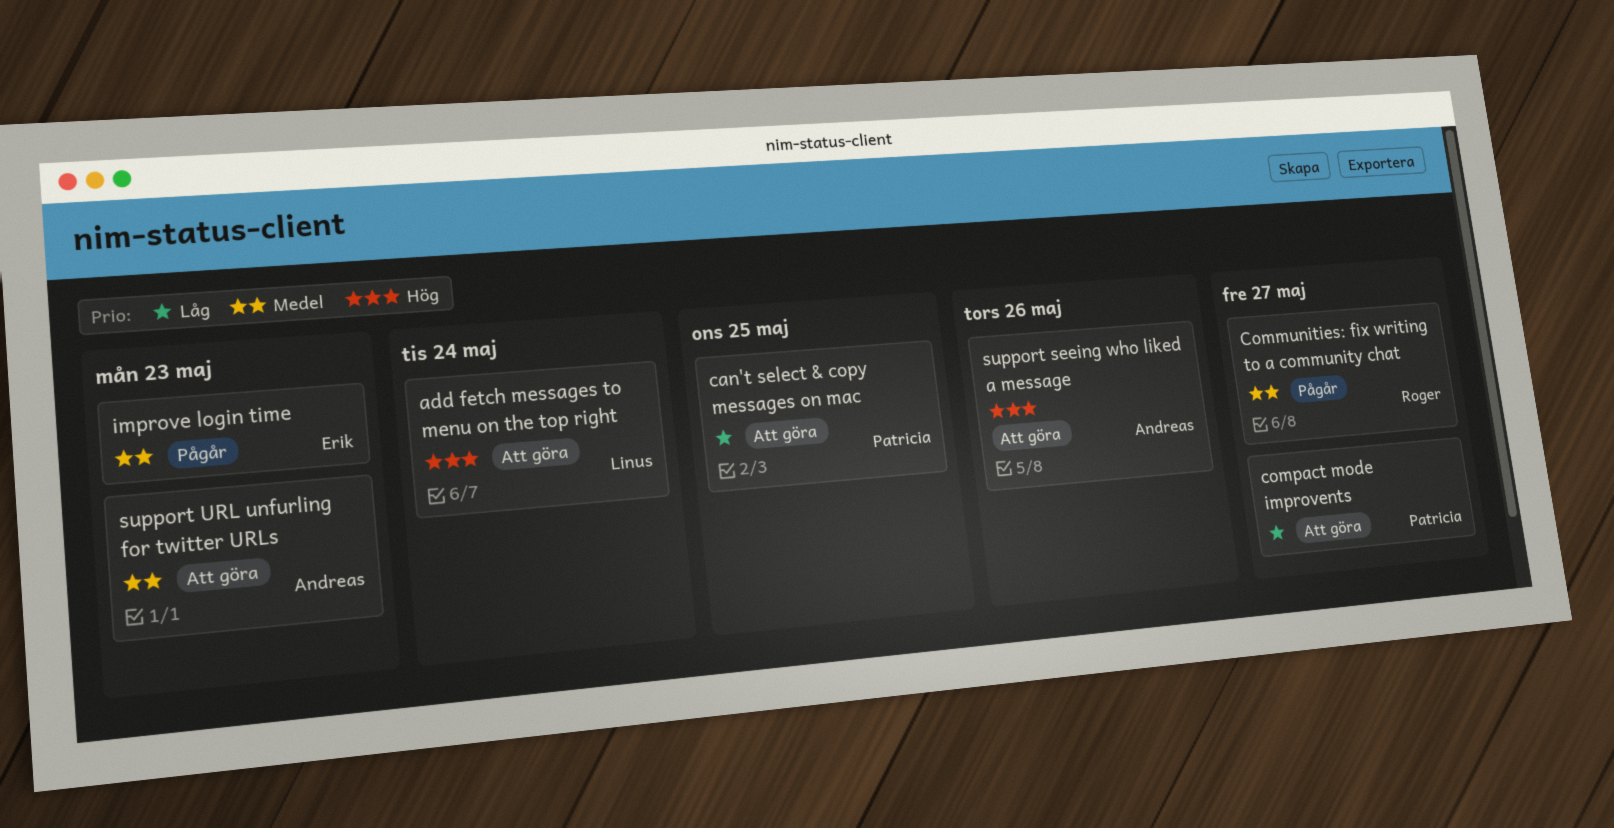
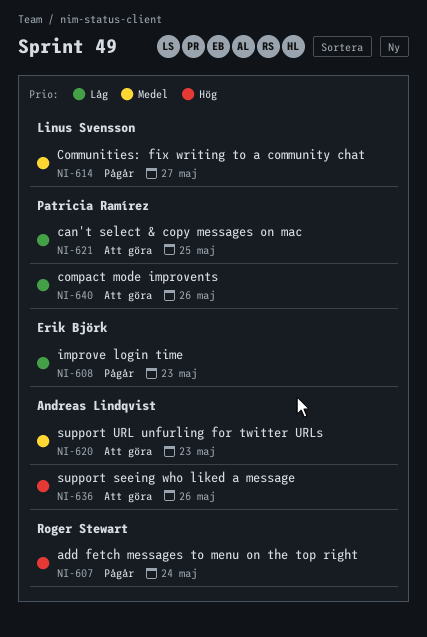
add fetch messages to menu on the top right, status: Att göra -> Pågår
add fetch messages to menu on the top right, owner: Linus Svensson -> Roger Stewart
Communities: fix writing to a community chat, owner: Roger Stewart -> Linus Svensson
compact mode improvents, due: May 27 -> May 26
improve login time, priority: Medel -> Låg

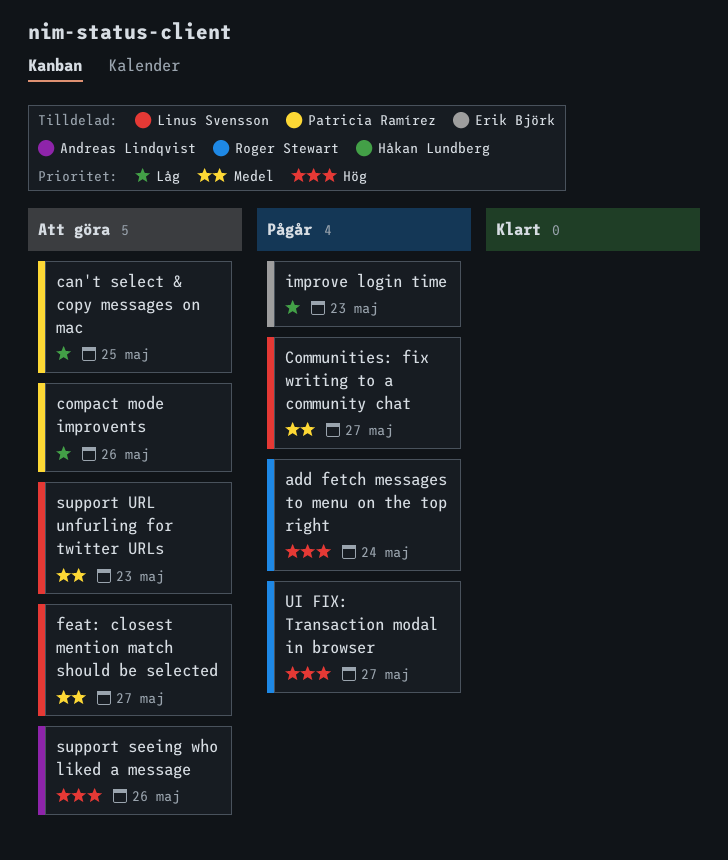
feat: closest mention match should be selected: none -> present
support URL unfurling for twitter URLs, owner: Andreas Lindqvist -> Linus Svensson
UI FIX: Transaction modal in browser: none -> present

